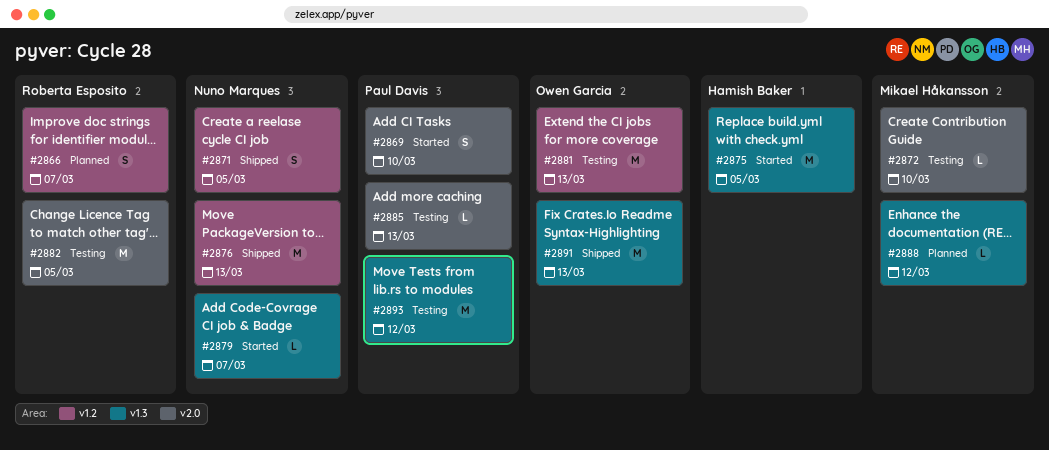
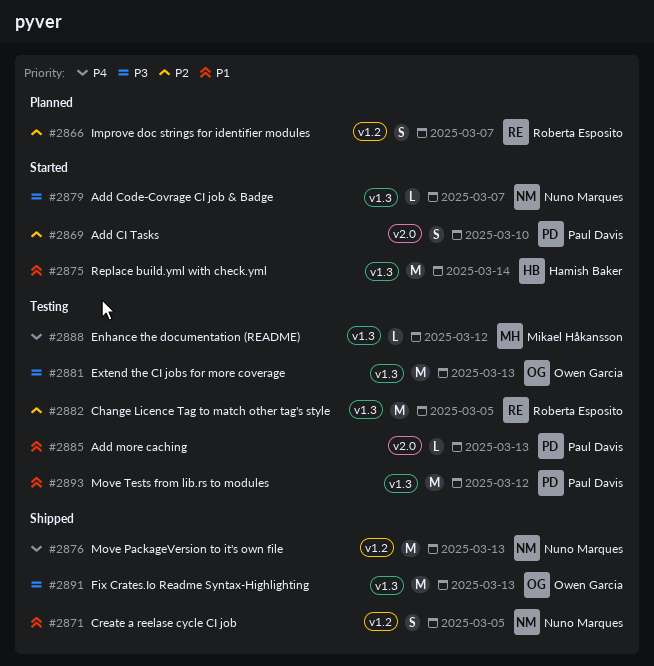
#2872: present -> none
#2875, due: Mar 5 -> Mar 14
#2881, label: v1.2 -> v1.3
#2882, label: v2.0 -> v1.3
#2888, status: Planned -> Testing

